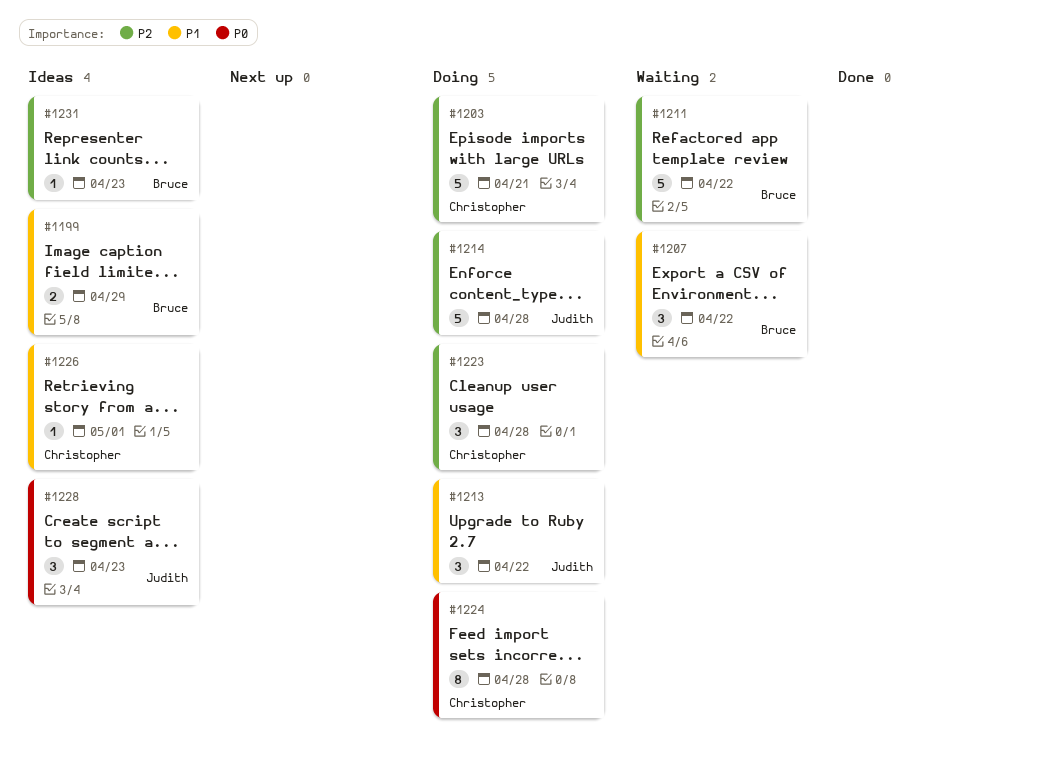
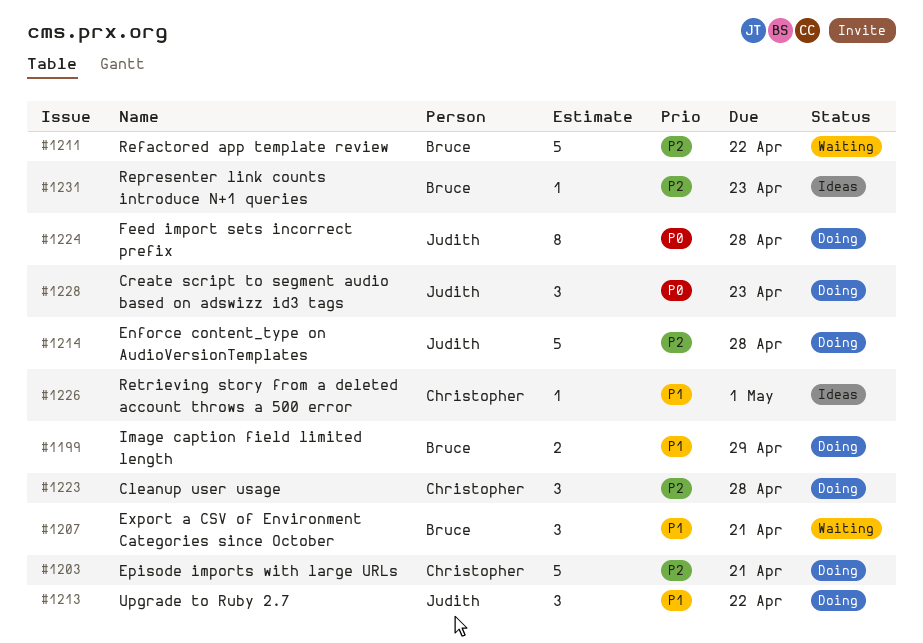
#1199, status: Ideas -> Doing
#1207, due: Apr 22 -> Apr 21
#1224, owner: Christopher -> Judith
#1228, status: Ideas -> Doing

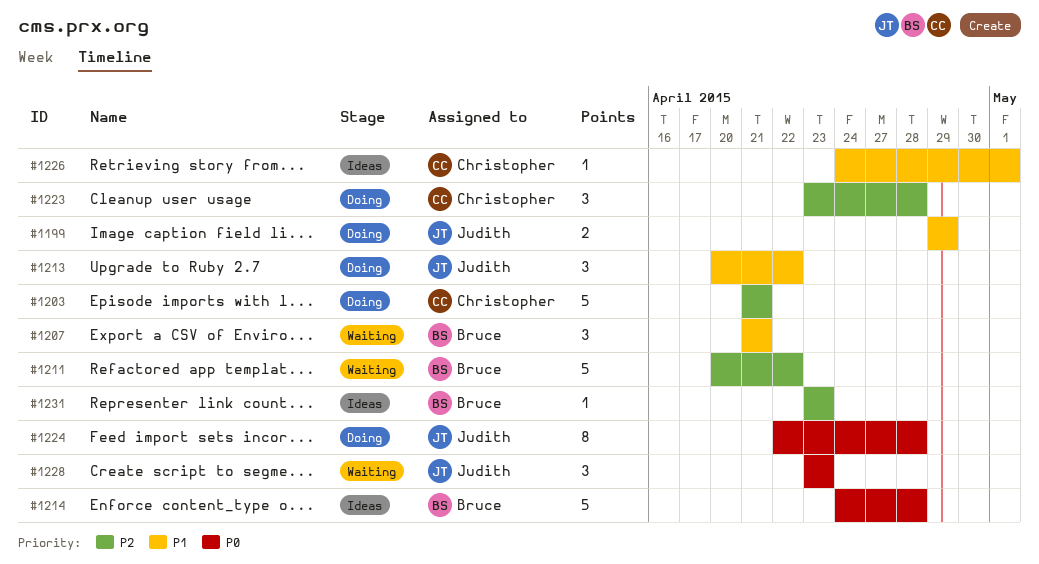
#1199, owner: Bruce -> Judith
#1214, status: Doing -> Ideas
#1214, owner: Judith -> Bruce
#1214, priority: P2 -> P0
#1228, status: Doing -> Waiting

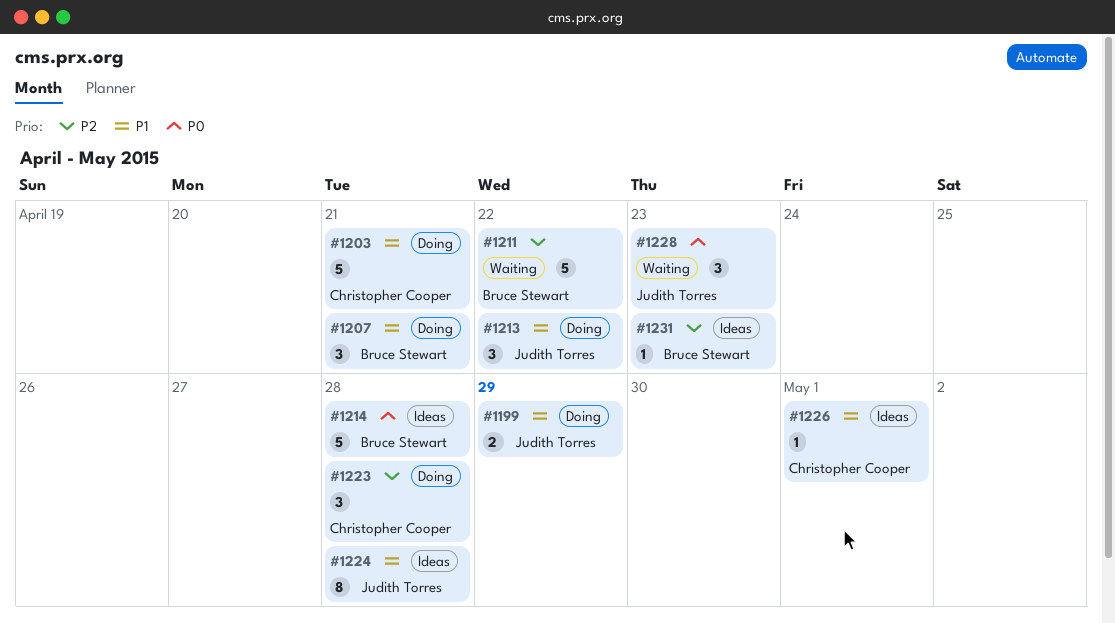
#1203, priority: P2 -> P1
#1207, status: Waiting -> Doing
#1224, status: Doing -> Ideas
#1224, priority: P0 -> P1

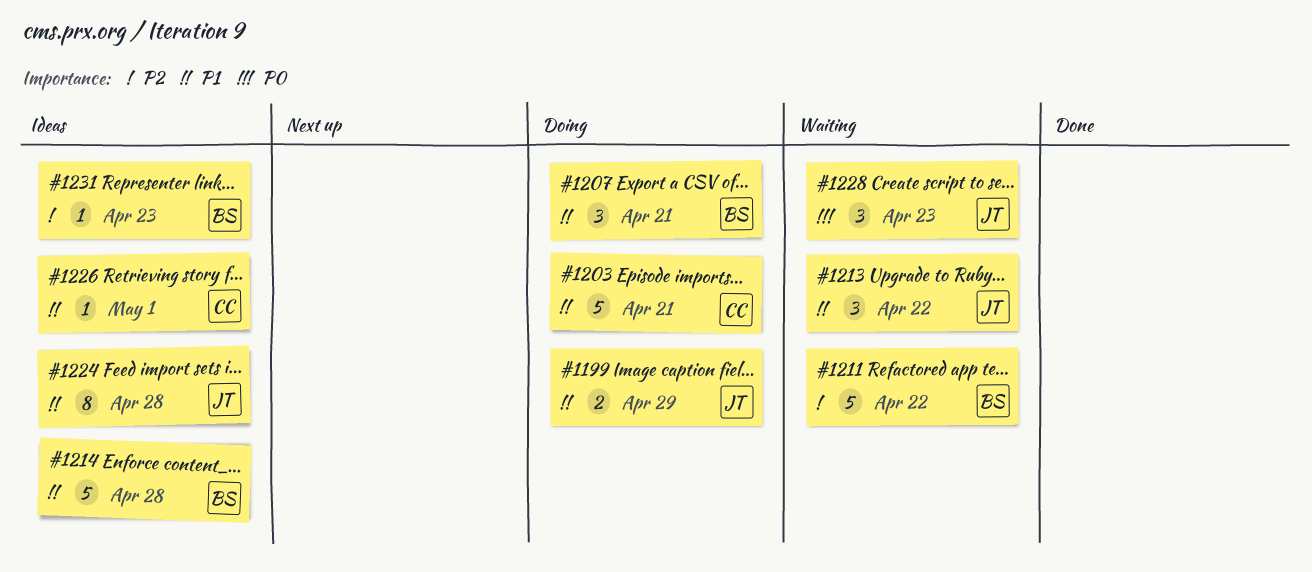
#1213, status: Doing -> Waiting
#1214, priority: P0 -> P1
#1223: present -> none

